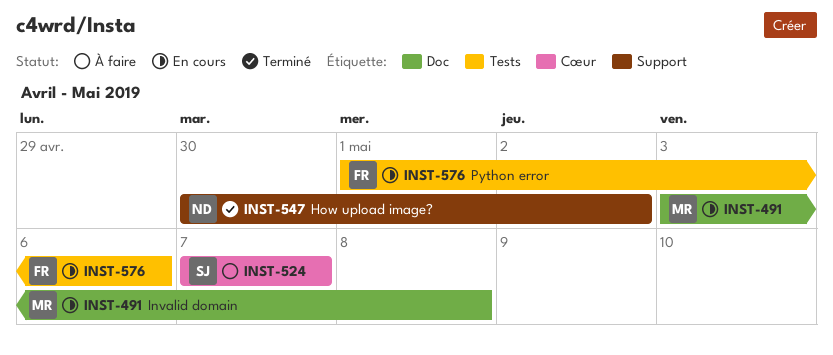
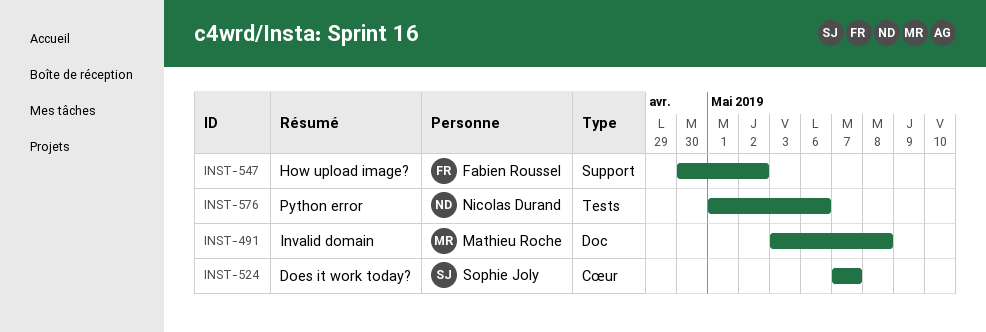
INST-547, owner: Nicolas Durand -> Fabien Roussel
INST-576, owner: Fabien Roussel -> Nicolas Durand

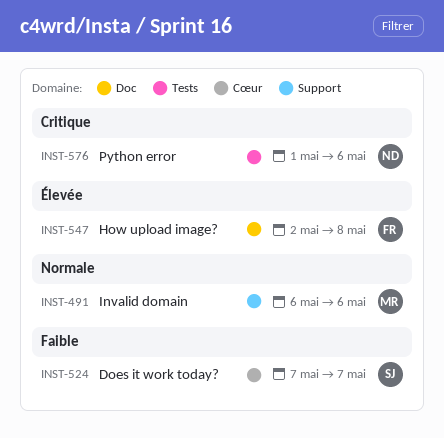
INST-491, label: Doc -> Support
INST-491, start: May 3 -> May 6
INST-491, due: May 8 -> May 6
INST-547, label: Support -> Doc
INST-547, start: Apr 30 -> May 2
INST-547, due: May 2 -> May 8

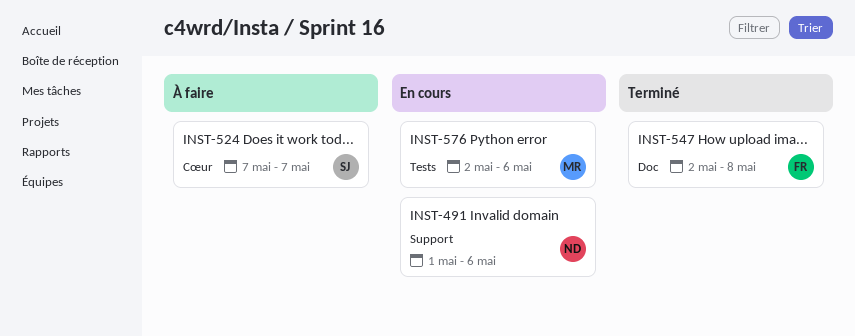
INST-491, owner: MR -> ND
INST-491, start: May 6 -> May 1
INST-576, owner: ND -> MR
INST-576, start: May 1 -> May 2

